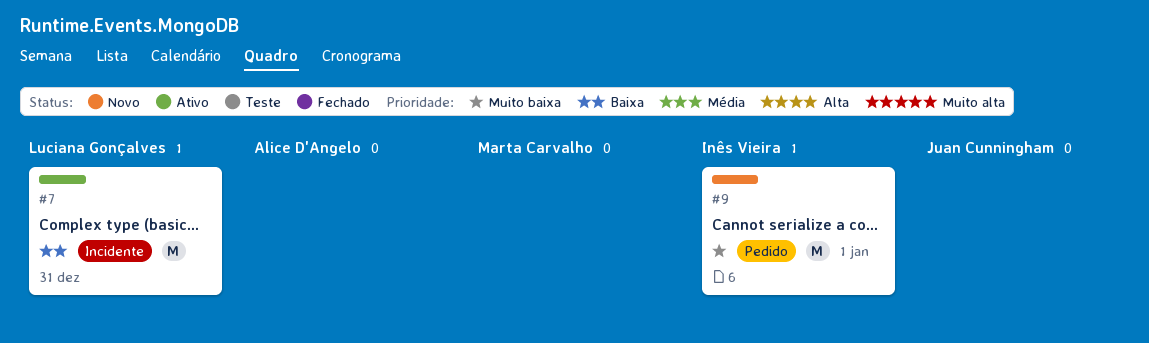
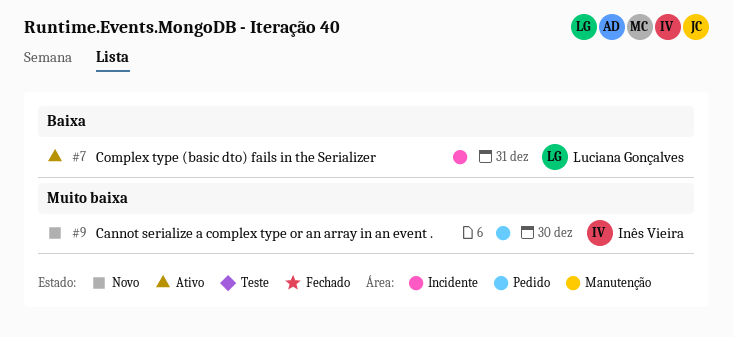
#9, due: Jan 1 -> Dec 30

